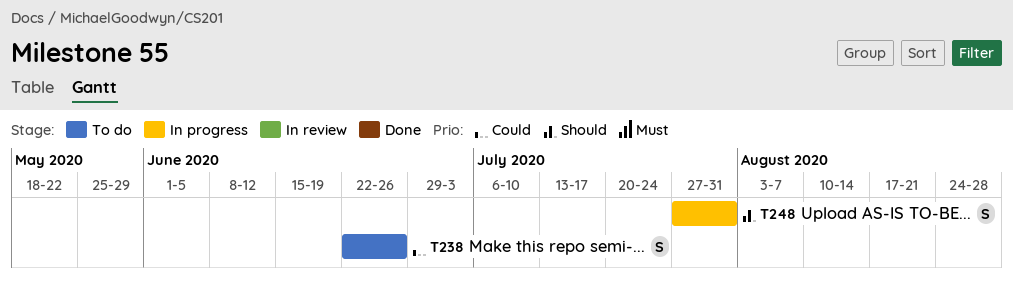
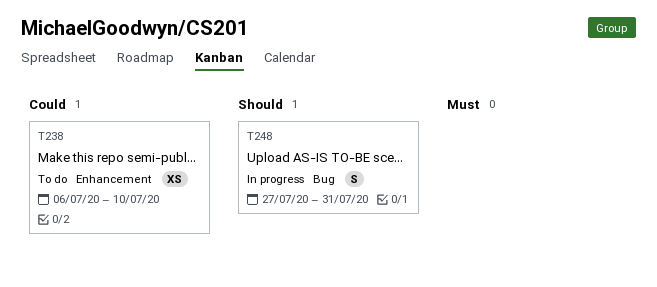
T238, estimate: S -> XS
T238, start: Jun 22 -> Jul 6
T238, due: Jun 26 -> Jul 10

